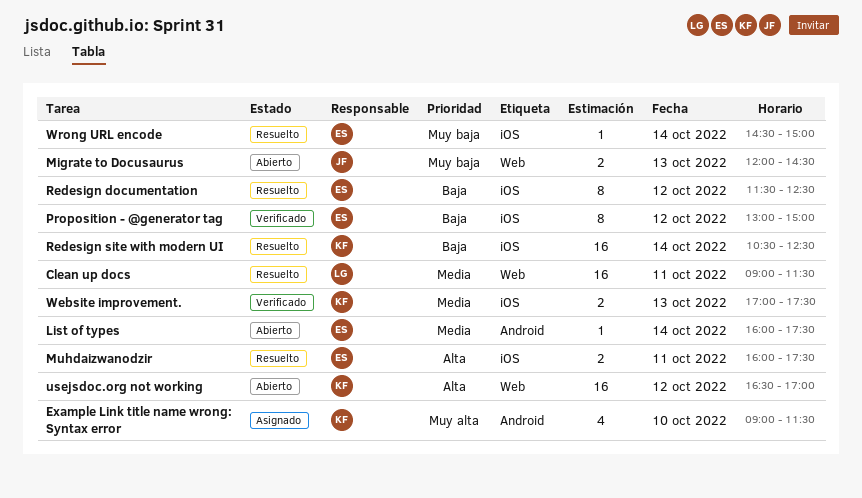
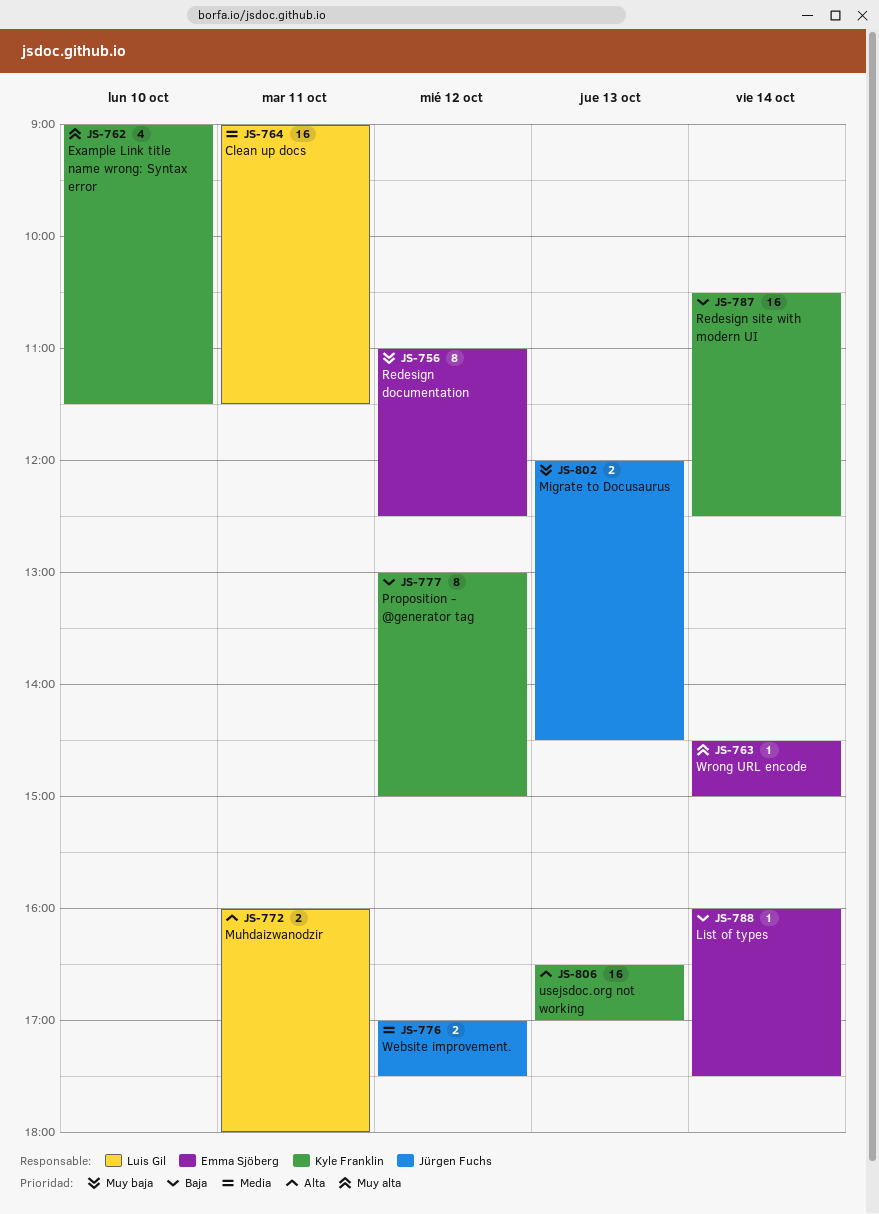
List of types, priority: Media -> Baja
Muhdaizwanodzir, owner: Emma Sjöberg -> Luis Gil
Muhdaizwanodzir, ends: 17:30 -> 18:00
Proposition - @generator tag, owner: Emma Sjöberg -> Kyle Franklin
Redesign documentation, priority: Baja -> Muy baja
Redesign documentation, begins: 11:30 -> 11:00
usejsdoc.org not working, day: Oct 12 -> Oct 13
Website improvement., owner: Kyle Franklin -> Jürgen Fuchs
Website improvement., day: Oct 13 -> Oct 12
Wrong URL encode, priority: Muy baja -> Muy alta

